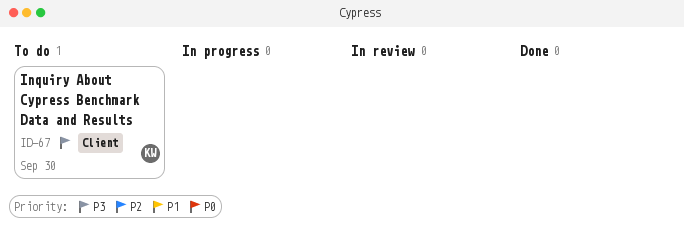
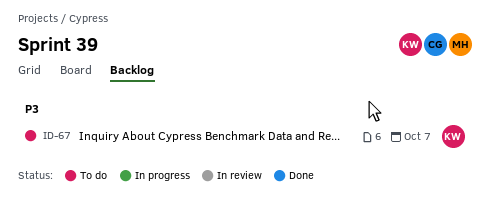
ID-67, due: Sep 30 -> Oct 7

